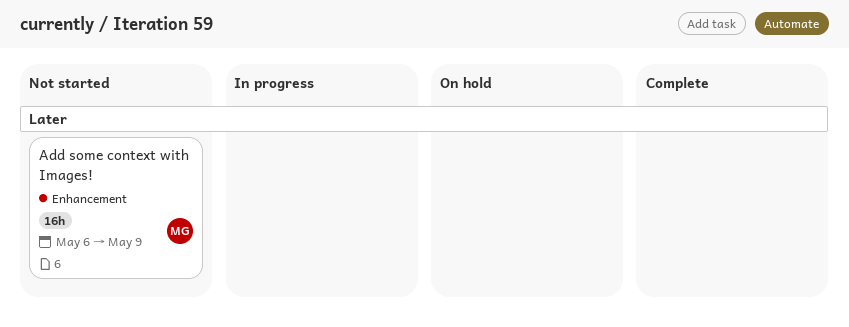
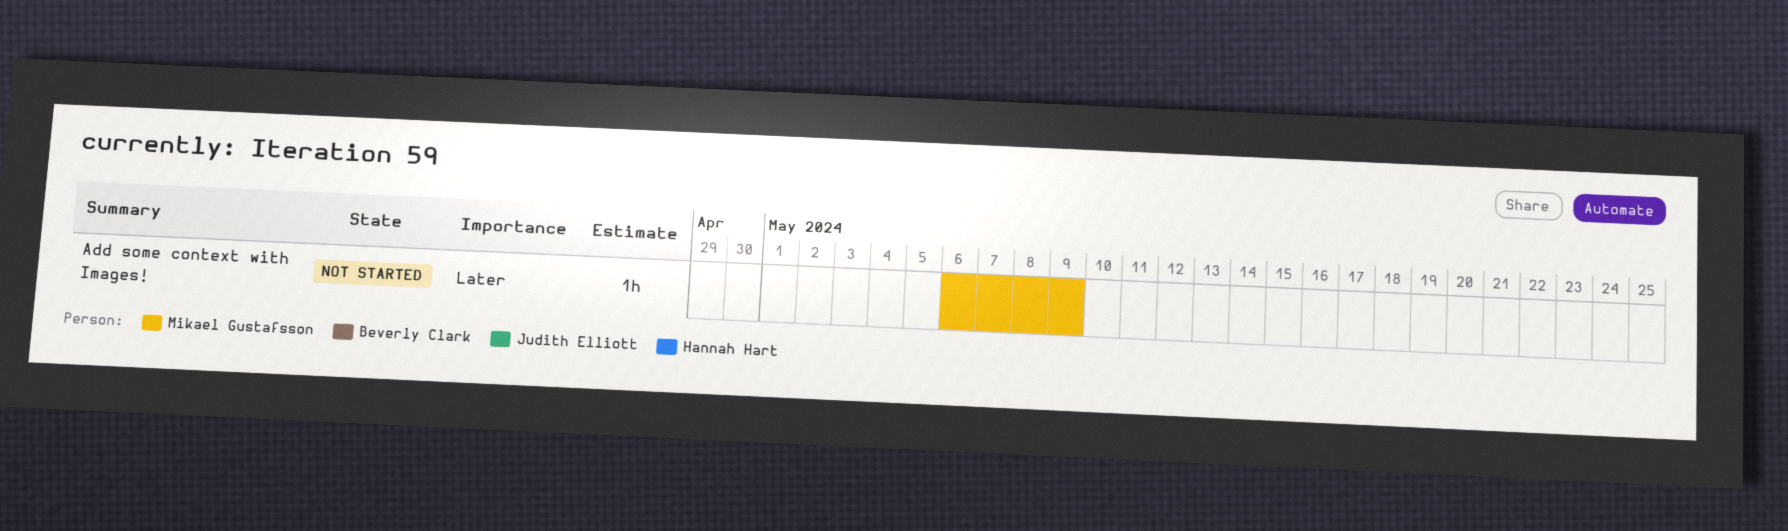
Add some context with Images!, estimate: 16h -> 1h

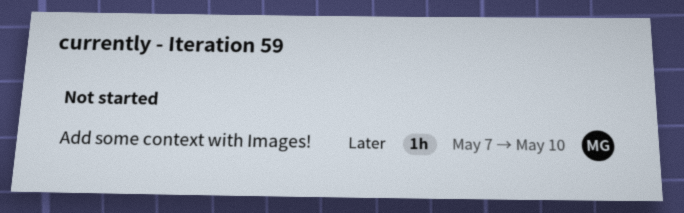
Add some context with Images!, start: May 6 -> May 7
Add some context with Images!, due: May 9 -> May 10

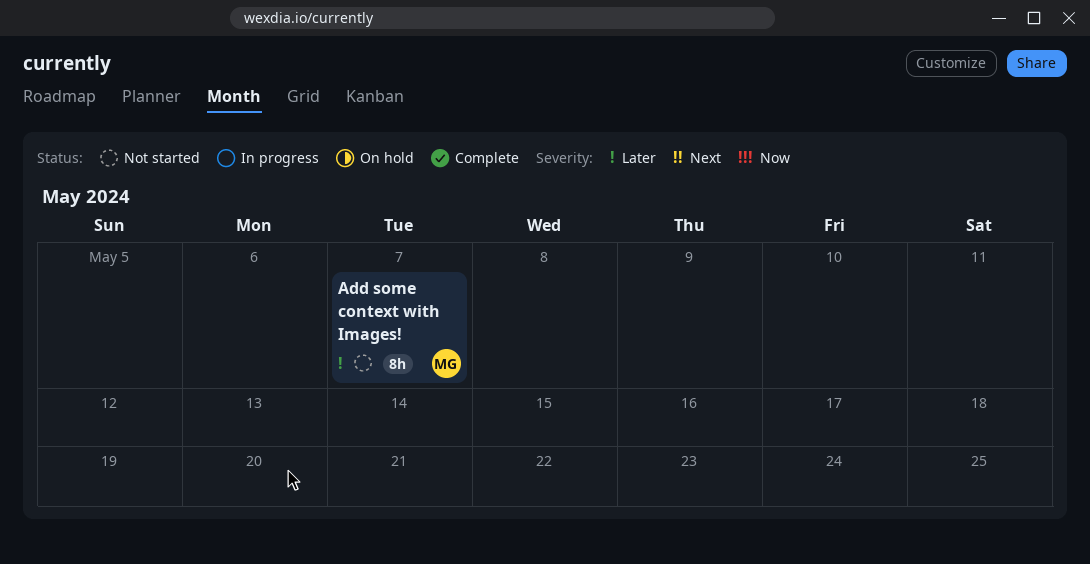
Add some context with Images!, estimate: 1h -> 8h
Add some context with Images!, due: May 10 -> May 7

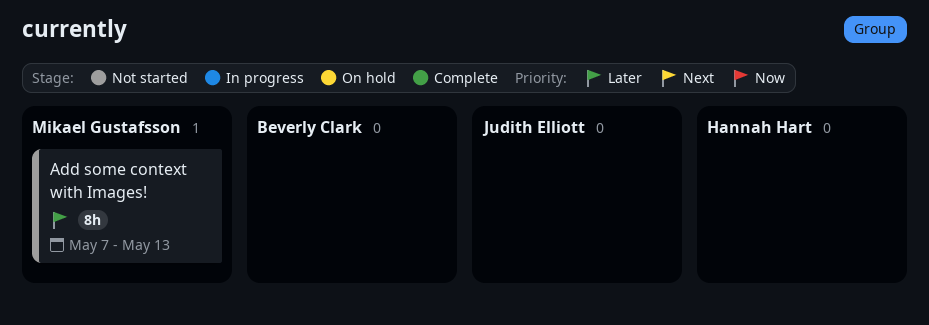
Add some context with Images!, due: May 7 -> May 13

